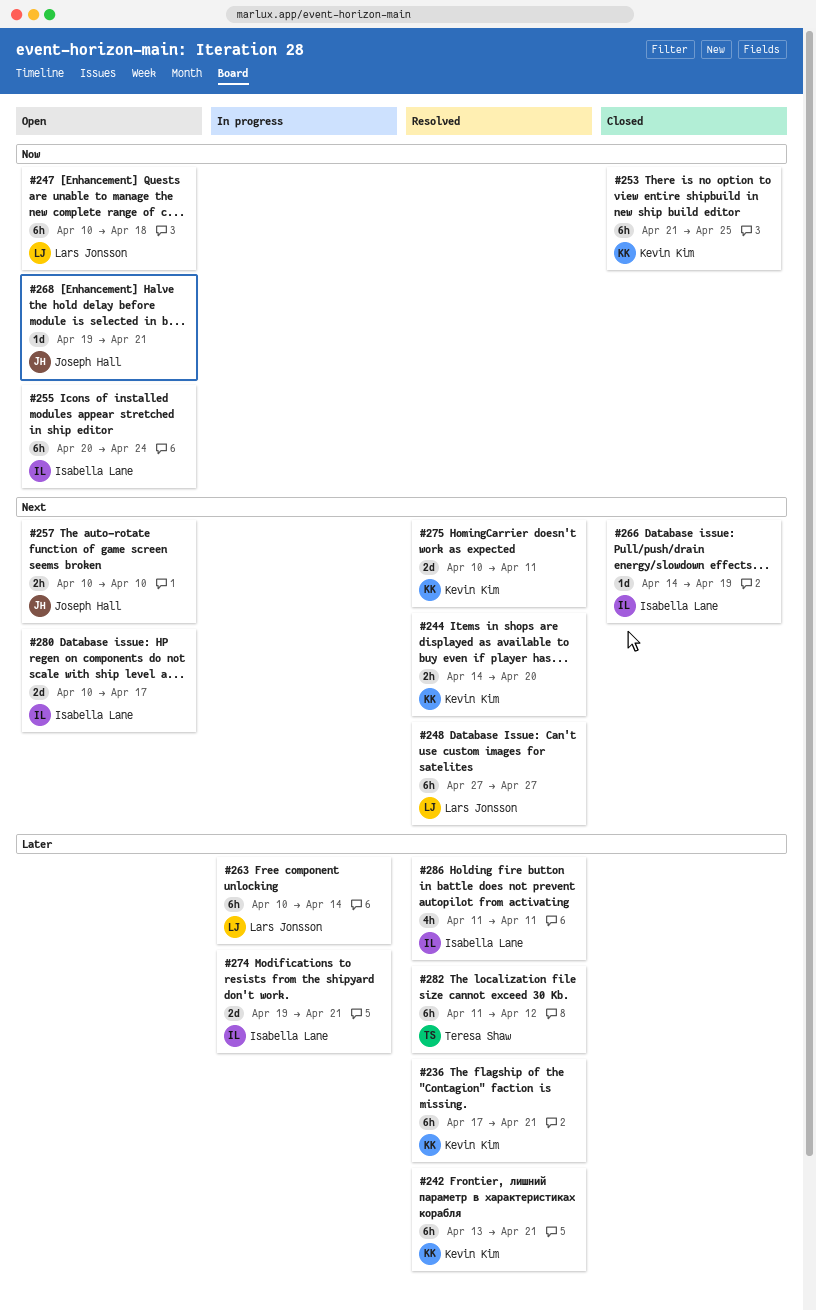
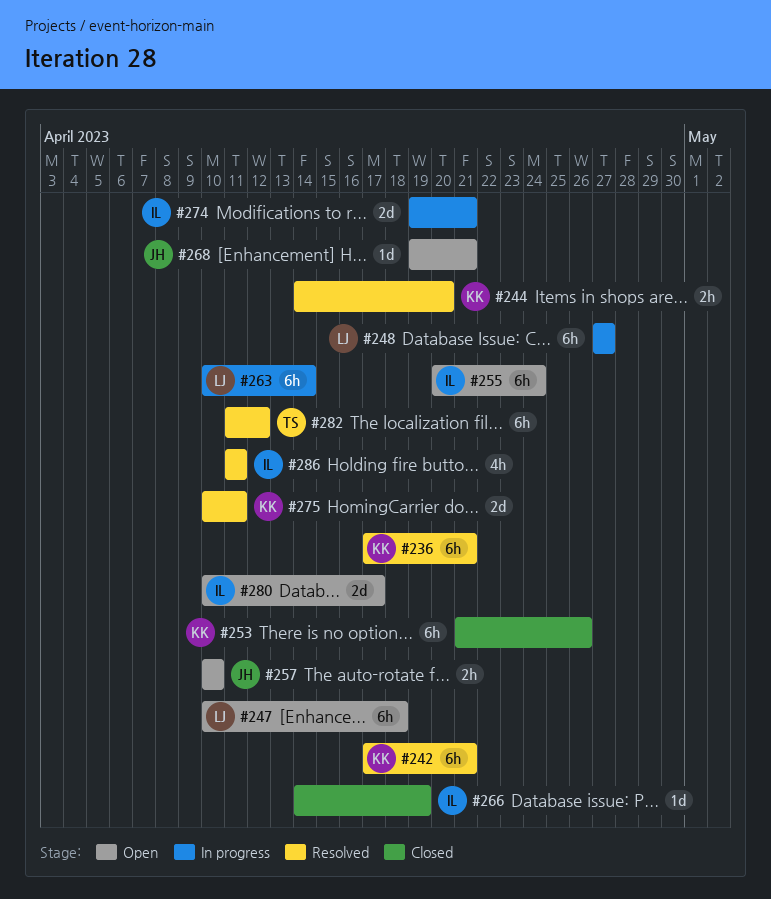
#242, start: Apr 13 -> Apr 17
#248, status: Resolved -> In progress
#253, due: Apr 25 -> Apr 26

